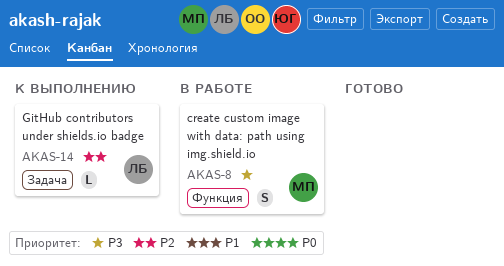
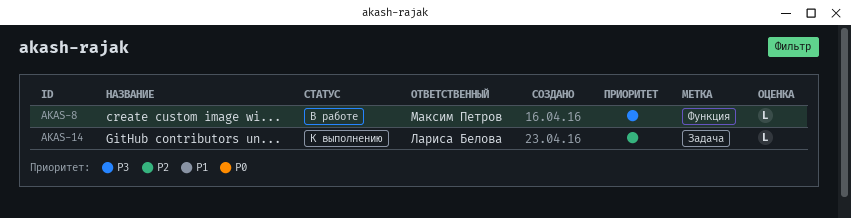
AKAS-8, estimate: S -> L

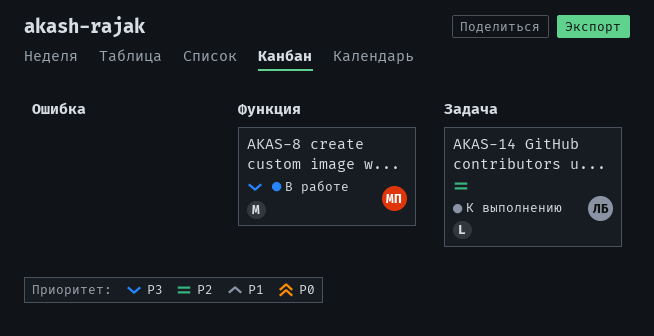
AKAS-8, estimate: L -> M

